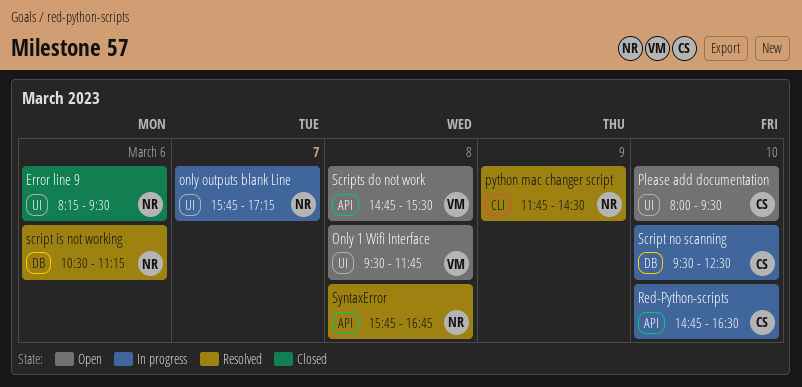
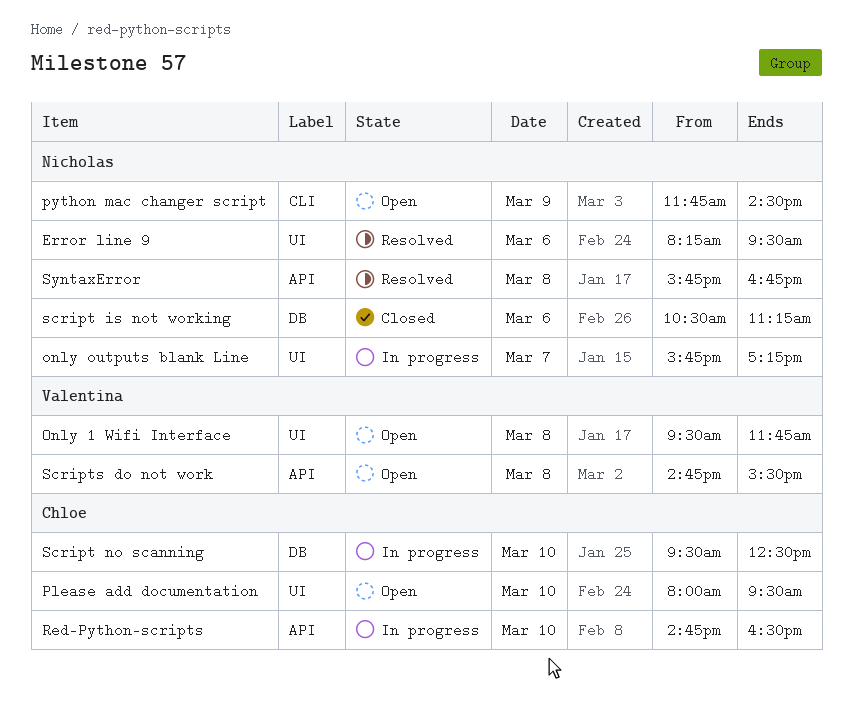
Error line 9, status: Closed -> Resolved
python mac changer script, status: Resolved -> Open
script is not working, status: Resolved -> Closed

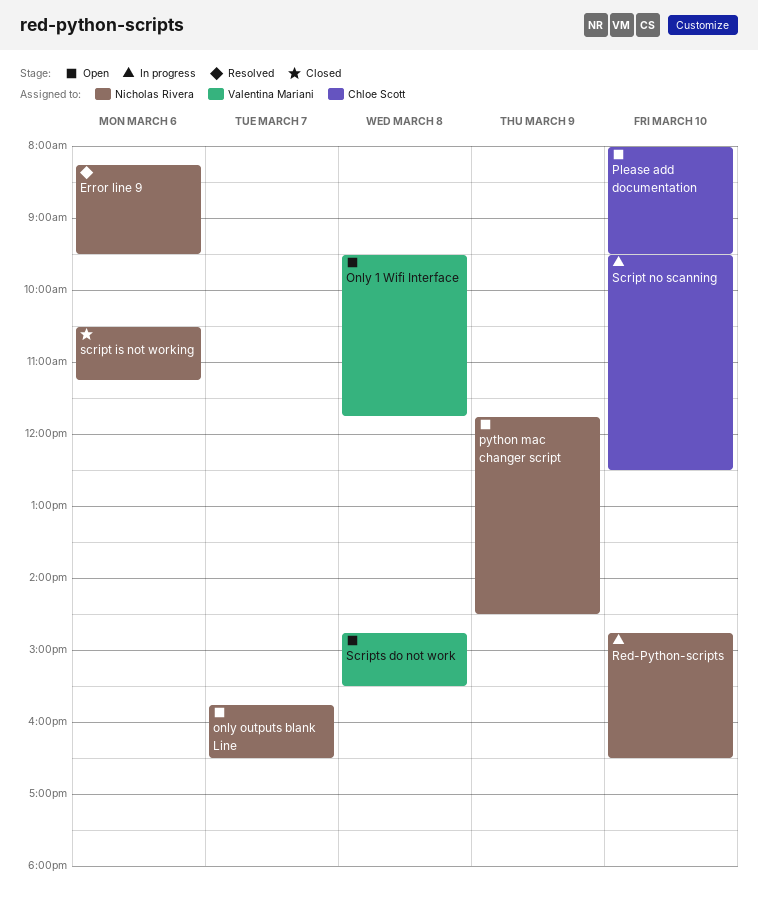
only outputs blank Line, status: In progress -> Open
only outputs blank Line, ends: 17:15 -> 16:30
Red-Python-scripts, owner: Chloe Scott -> Nicholas Rivera
SyntaxError: present -> none

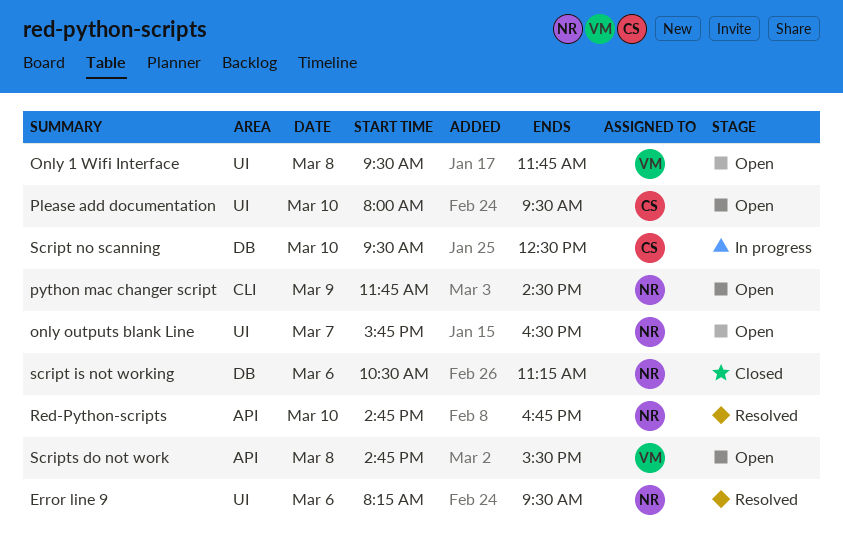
Red-Python-scripts, status: In progress -> Resolved
Red-Python-scripts, ends: 16:30 -> 16:45

